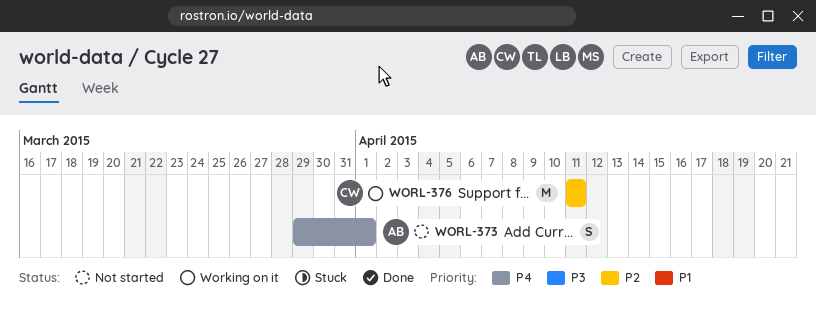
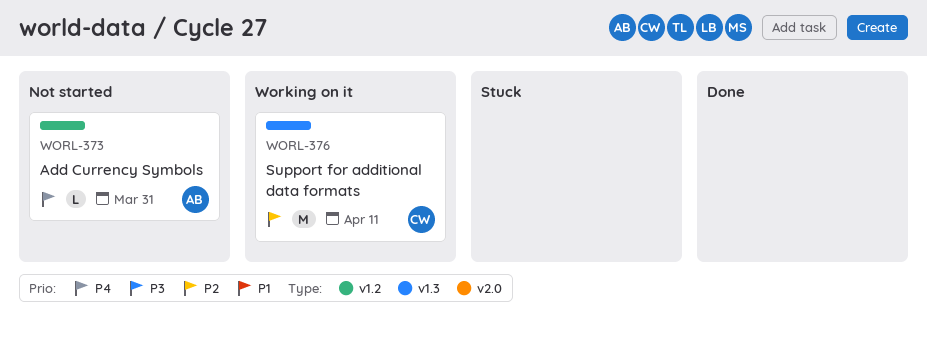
WORL-373, estimate: S -> L
WORL-373, due: Apr 1 -> Mar 31

